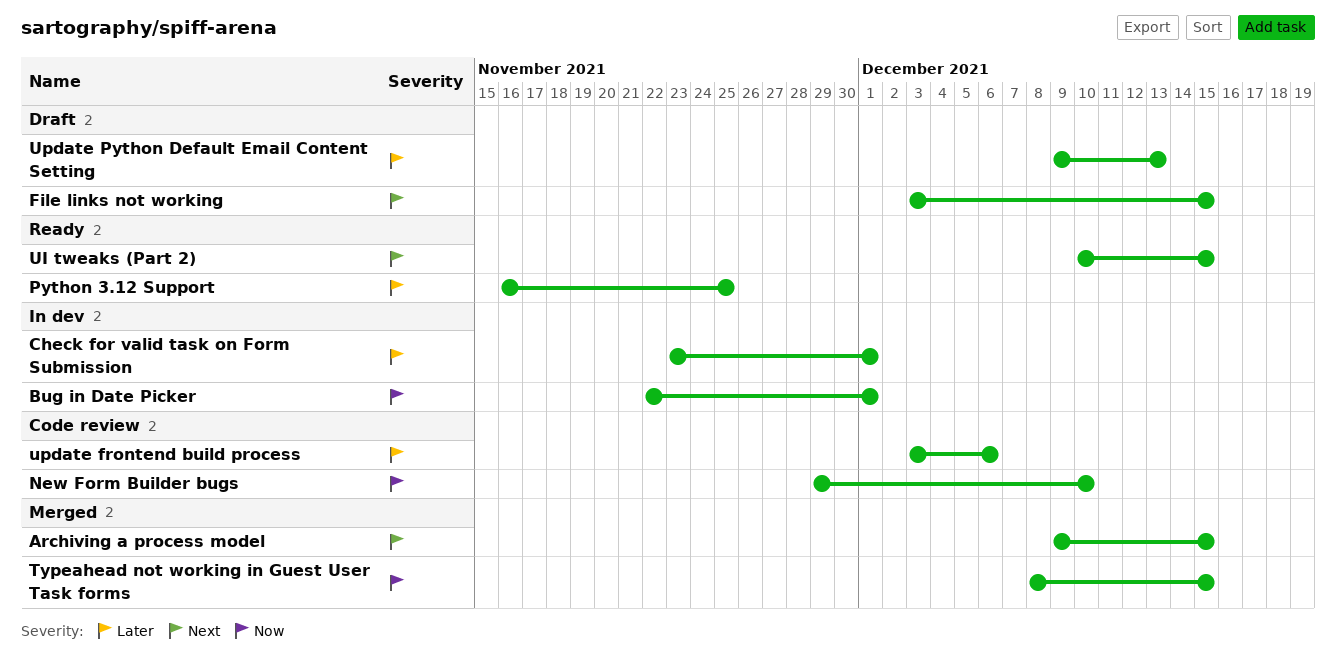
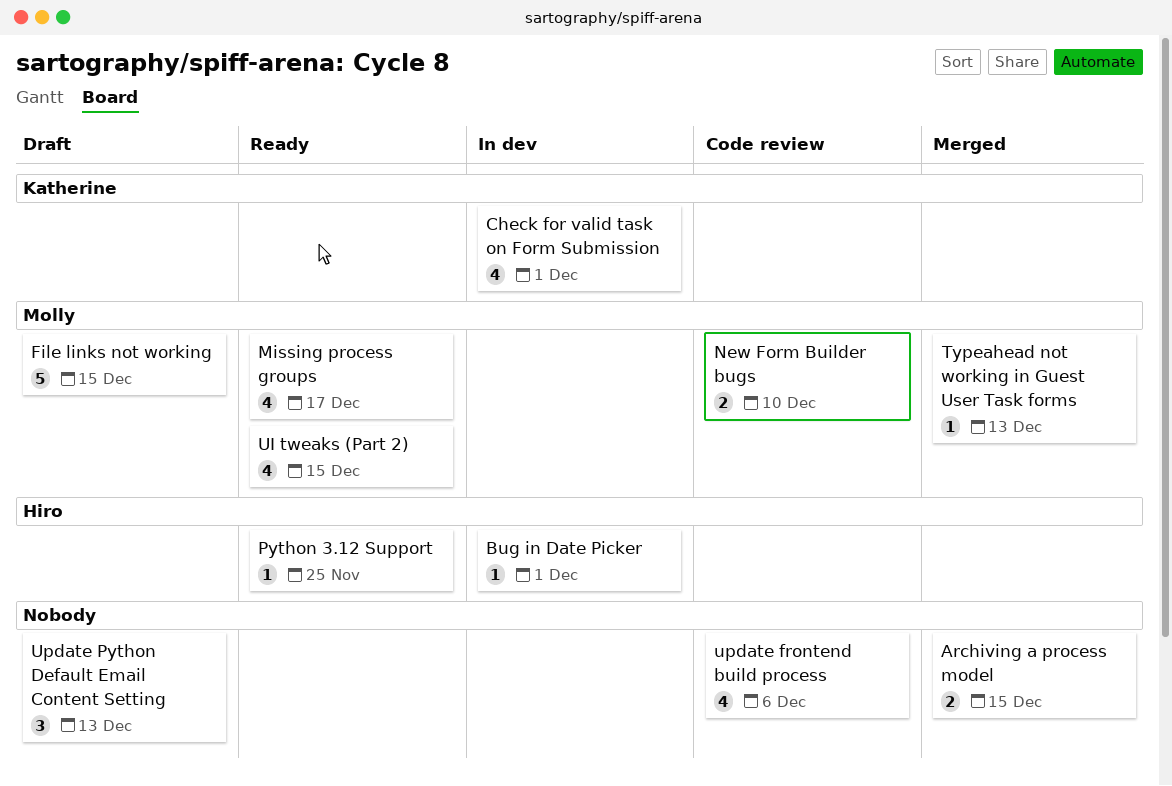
Missing process groups: none -> present
Typeahead not working in Guest User Task forms, due: Dec 15 -> Dec 13

